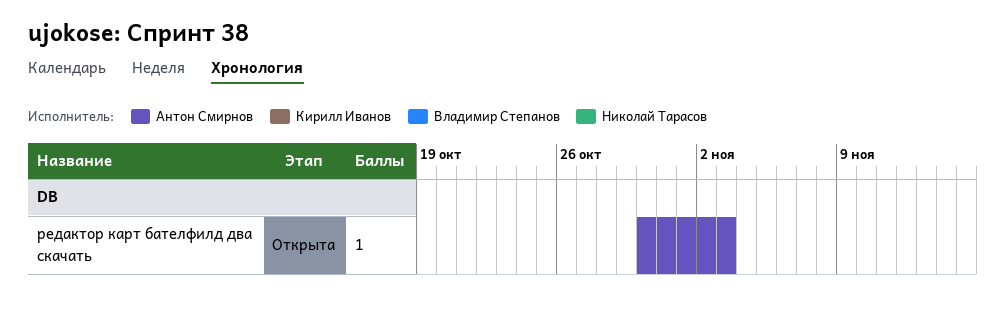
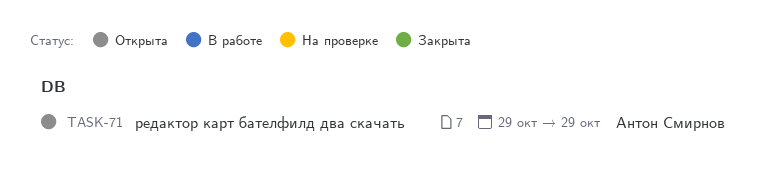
редактор карт бателфилд два скачать, start: Oct 30 -> Oct 29
редактор карт бателфилд два скачать, due: Nov 3 -> Oct 29

